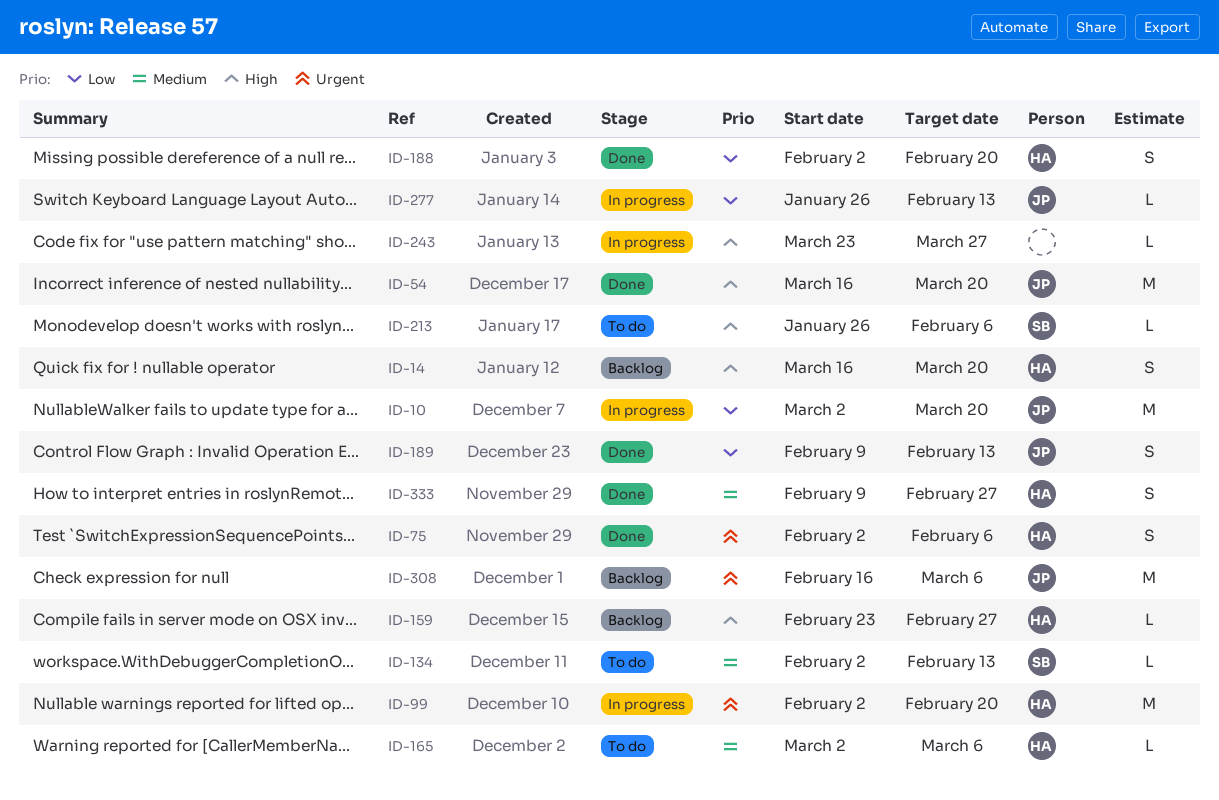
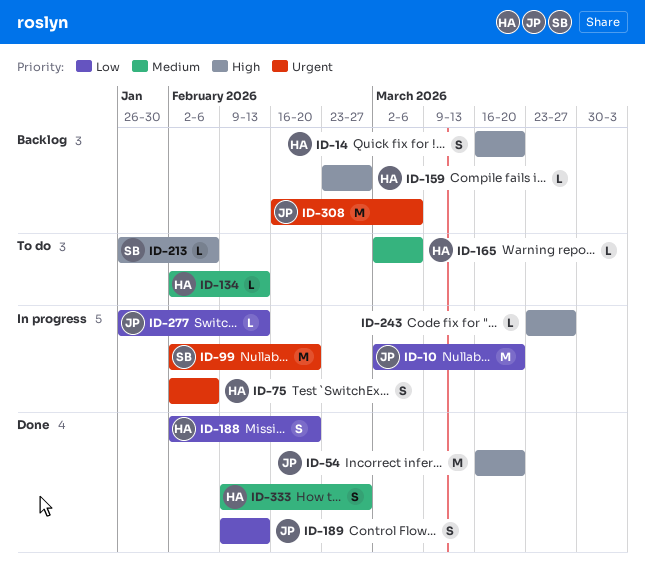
ID-75, status: Done -> In progress
ID-99, owner: HA -> SB
ID-134, owner: SB -> HA

